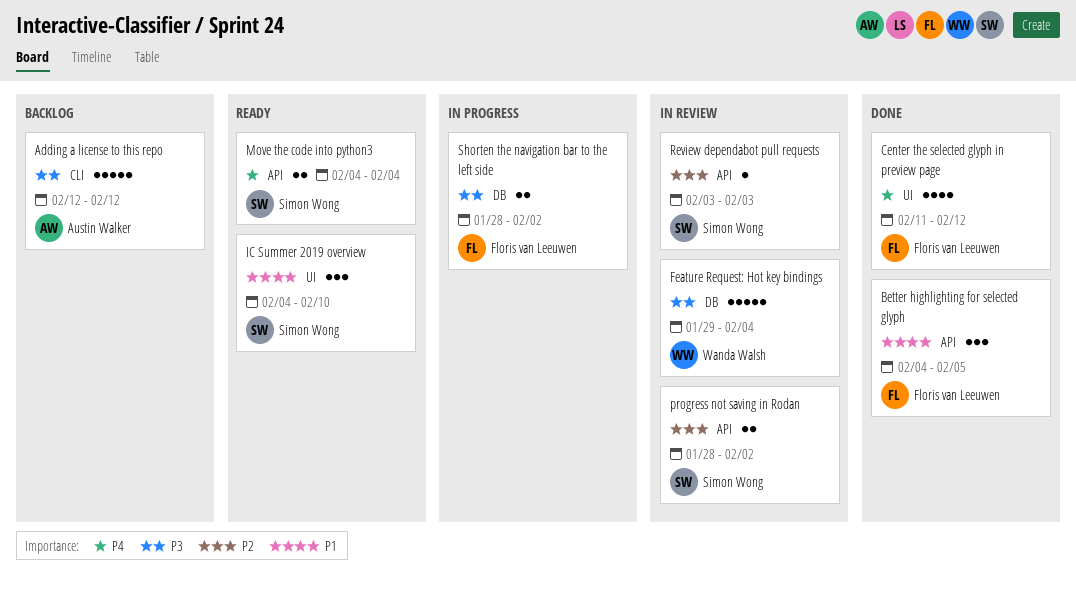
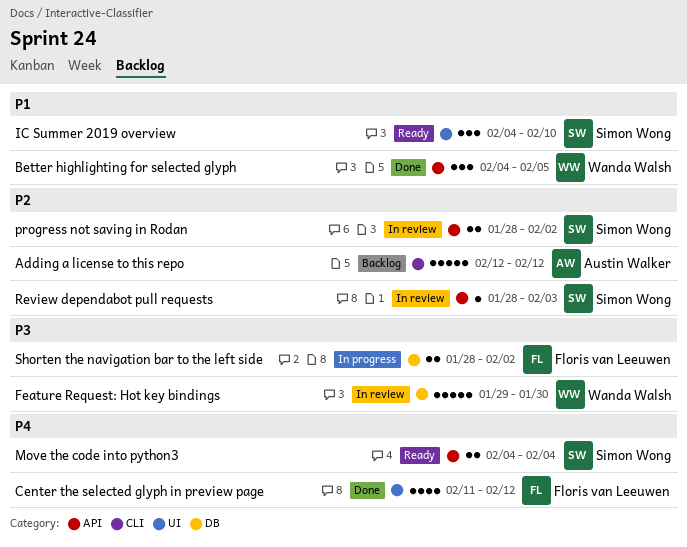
Adding a license to this repo, priority: P3 -> P2
Better highlighting for selected glyph, owner: Floris van Leeuwen -> Wanda Walsh
Feature Request: Hot key bindings, due: Feb 4 -> Jan 30
Review dependabot pull requests, start: Feb 3 -> Jan 28

